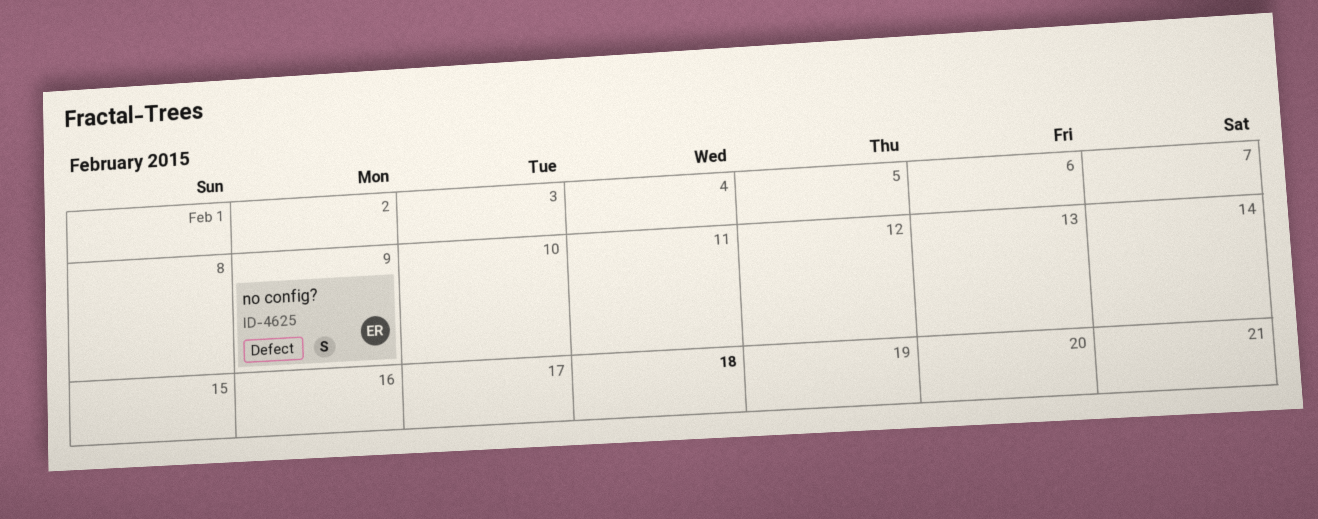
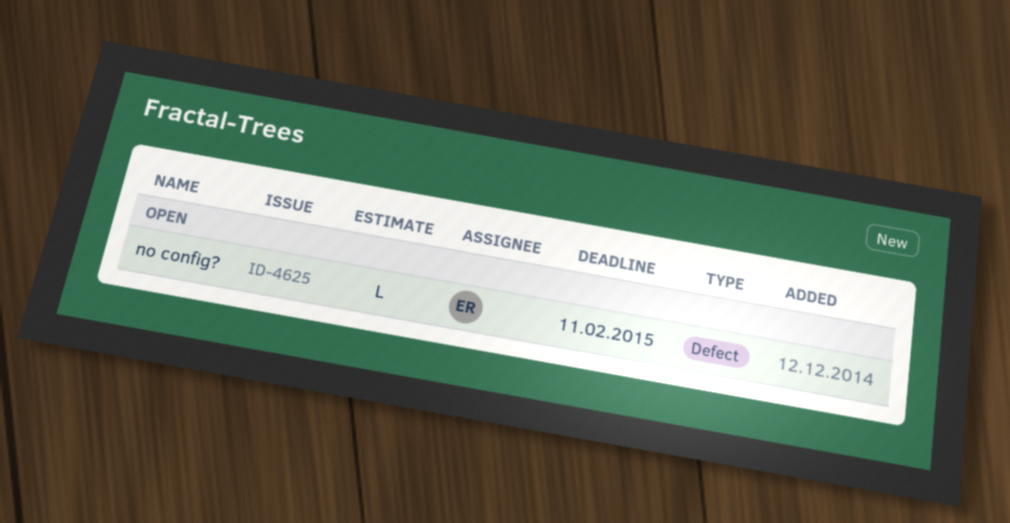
ID-4625, estimate: S -> L
ID-4625, due: Feb 9 -> Feb 11

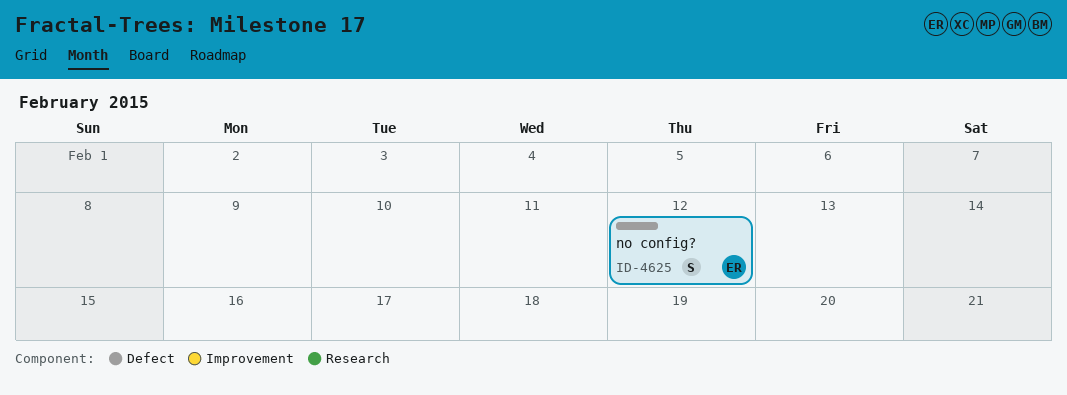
ID-4625, estimate: L -> S
ID-4625, due: Feb 11 -> Feb 12

